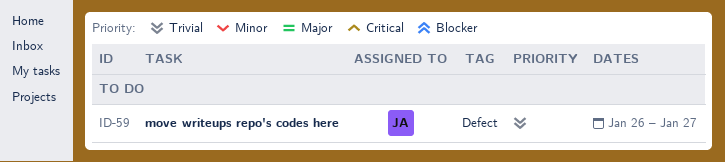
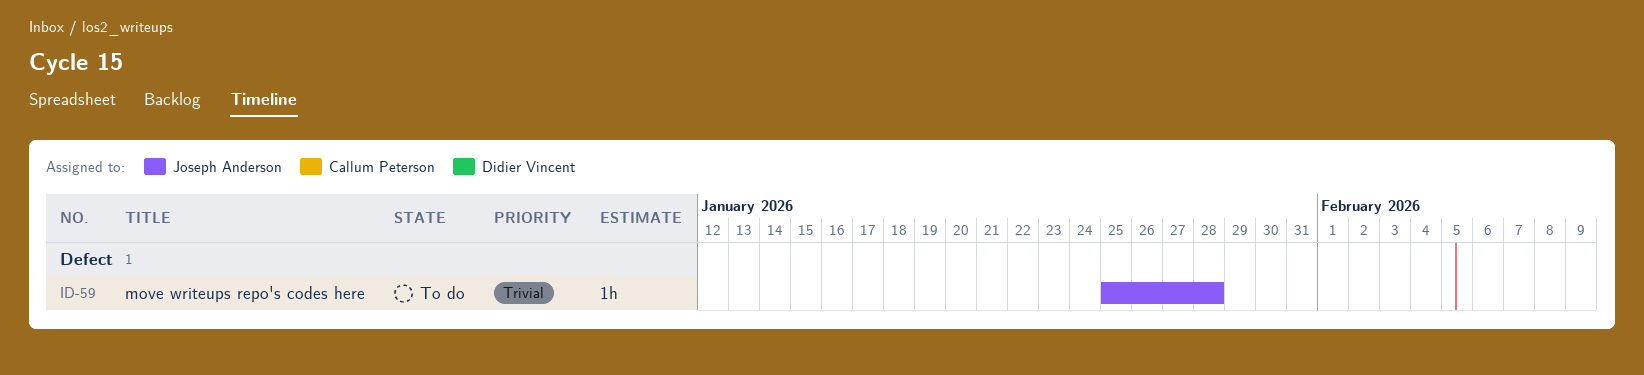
ID-59, start: Jan 26 -> Jan 25
ID-59, due: Jan 27 -> Jan 28

